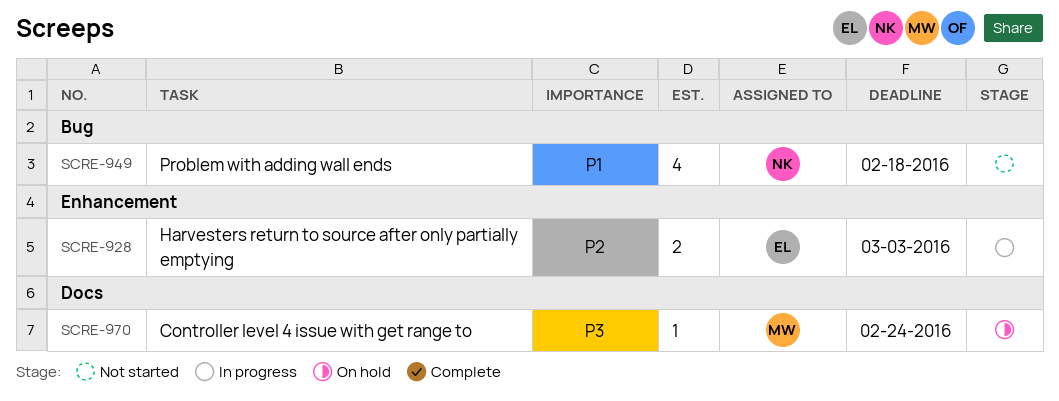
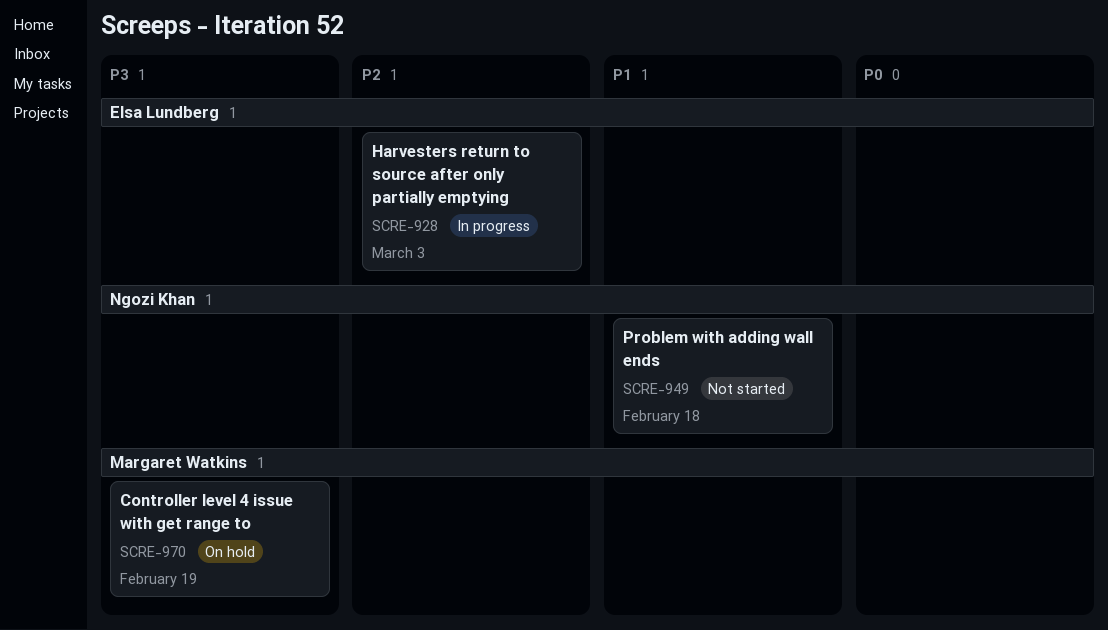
SCRE-970, due: Feb 24 -> Feb 19

